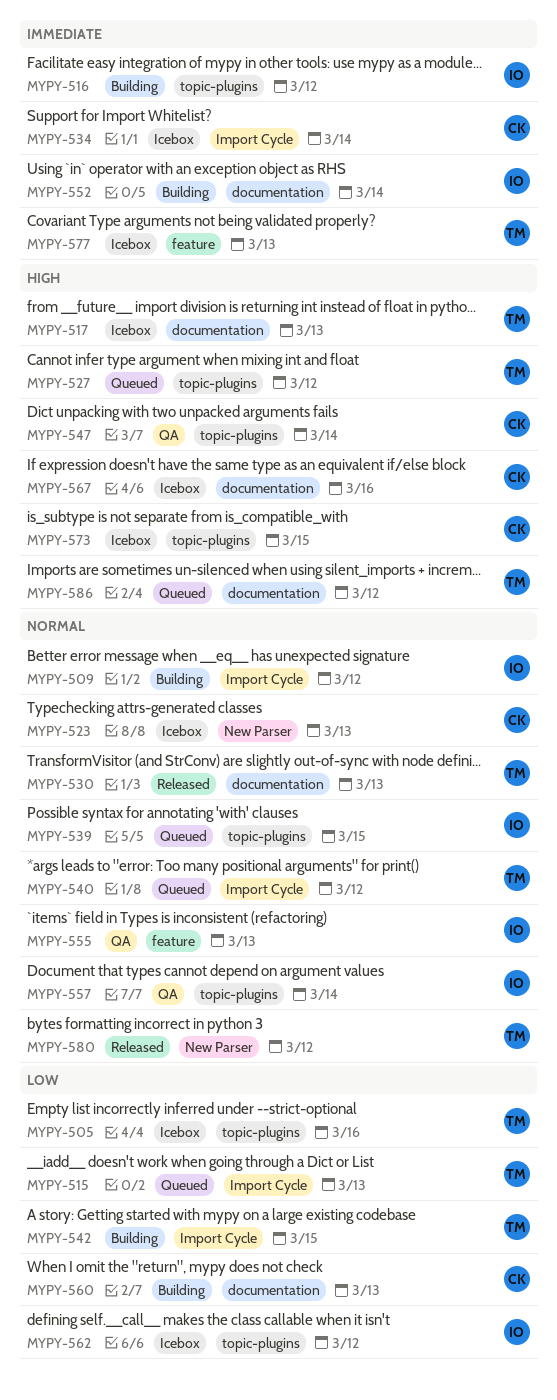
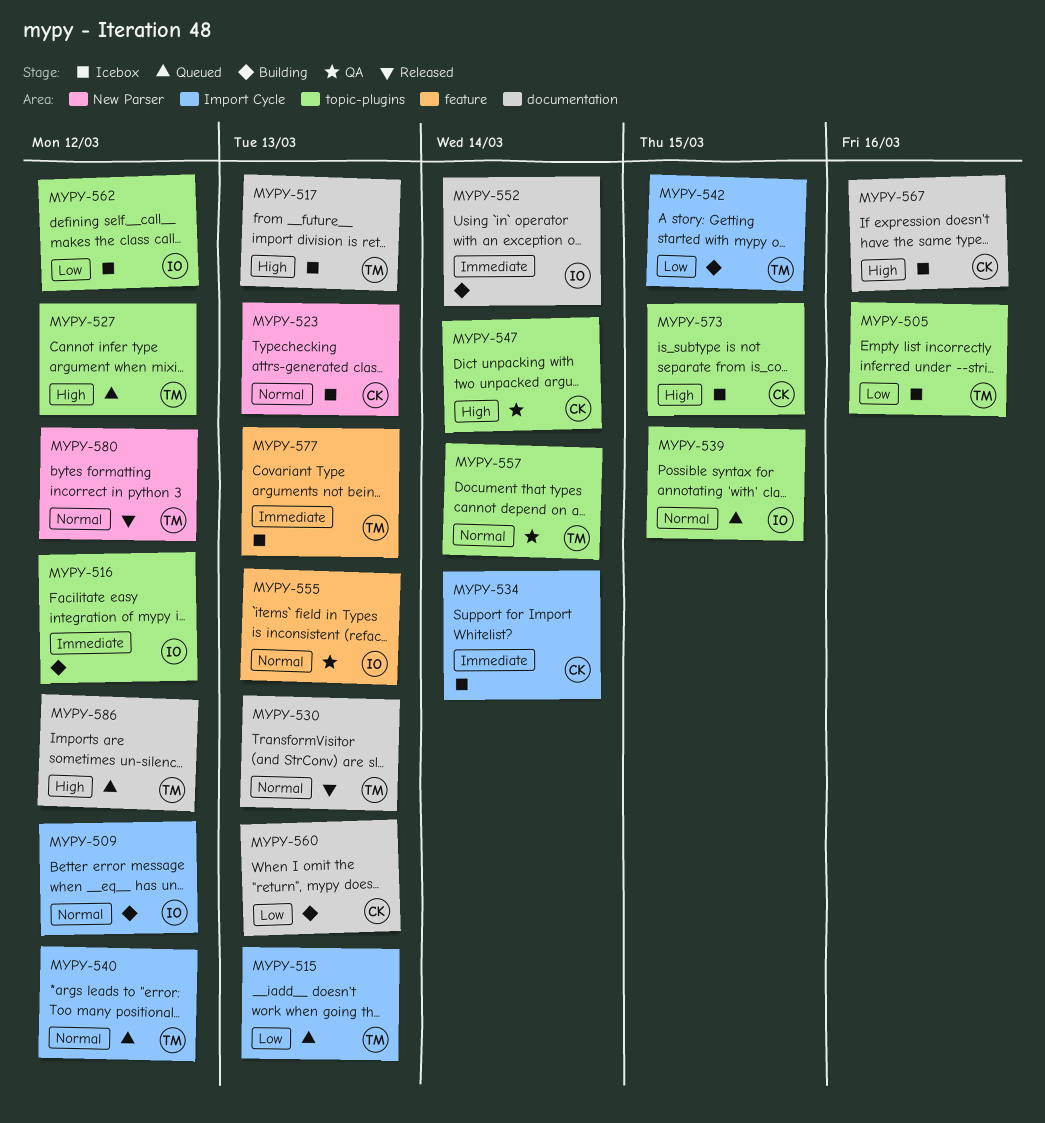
MYPY-557, owner: IO -> TM

